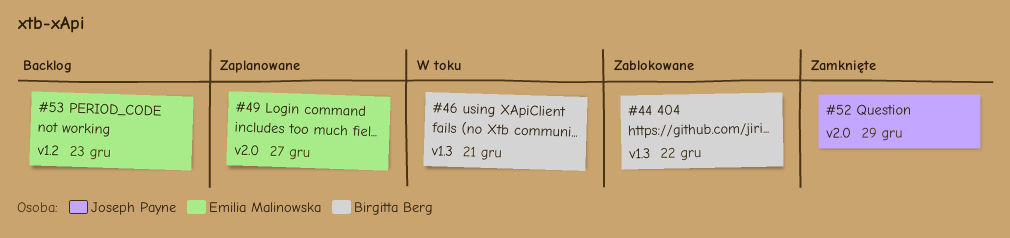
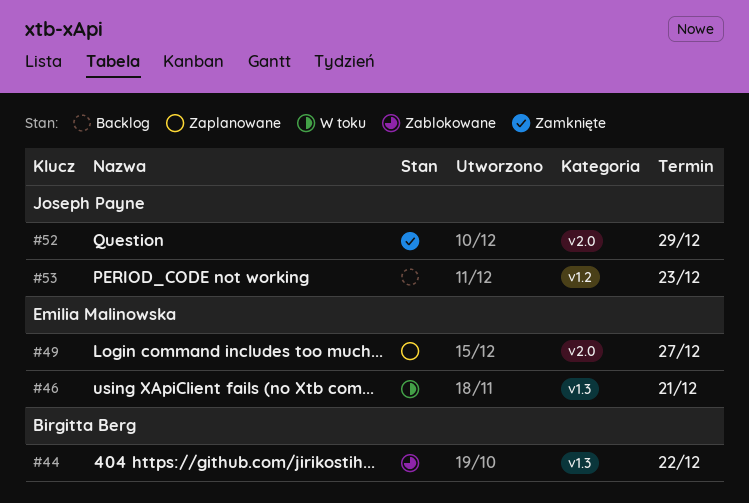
#46, owner: Birgitta Berg -> Emilia Malinowska
#53, owner: Emilia Malinowska -> Joseph Payne

